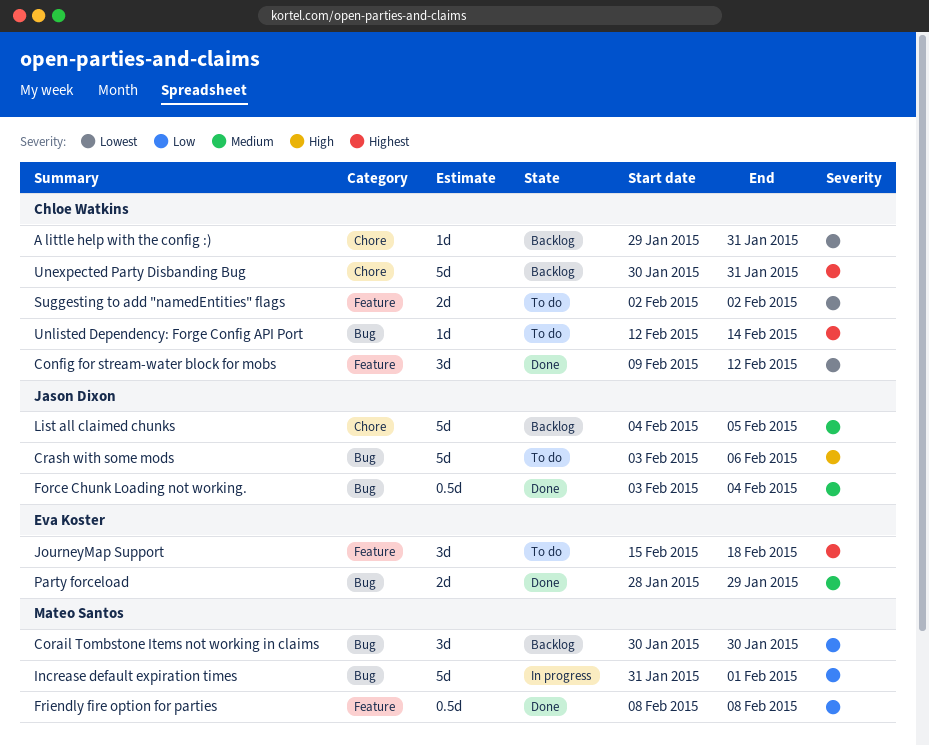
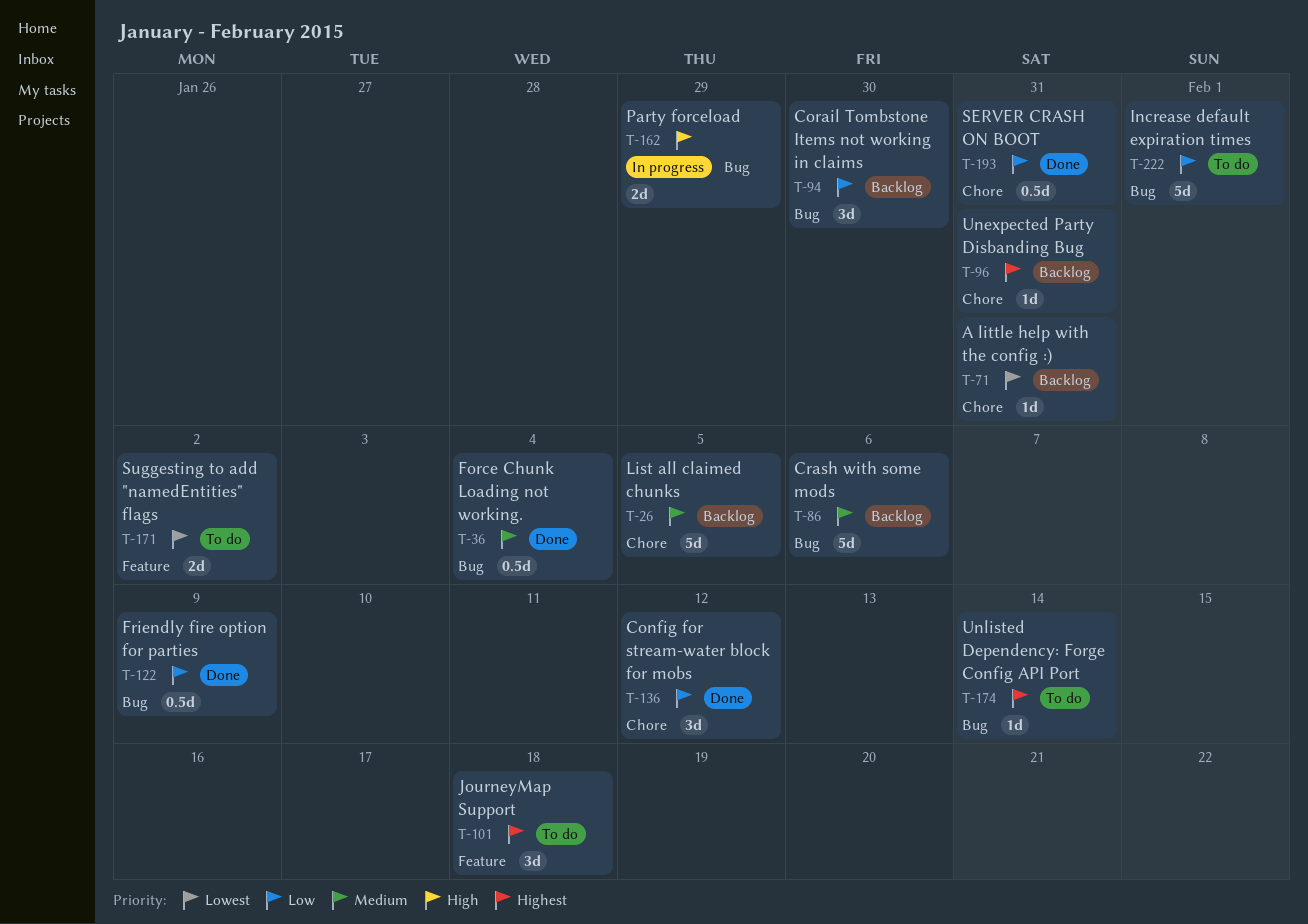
Config for stream-water block for mobs, priority: Lowest -> Low
Config for stream-water block for mobs, label: Feature -> Chore
Crash with some mods, status: To do -> Backlog
Crash with some mods, priority: High -> Medium
Friendly fire option for parties, label: Feature -> Bug
Friendly fire option for parties, due: Feb 8 -> Feb 9
Increase default expiration times, status: In progress -> To do
Party forceload, status: Done -> In progress
Party forceload, priority: Medium -> High
SERVER CRASH ON BOOT: none -> present
Unexpected Party Disbanding Bug, estimate: 5d -> 1d

